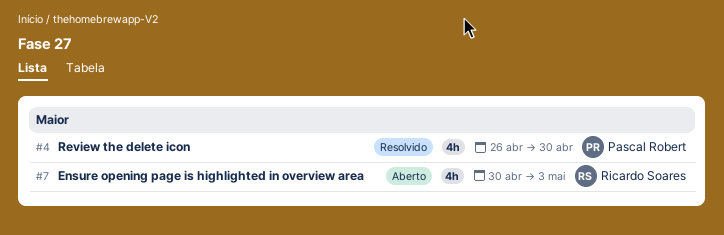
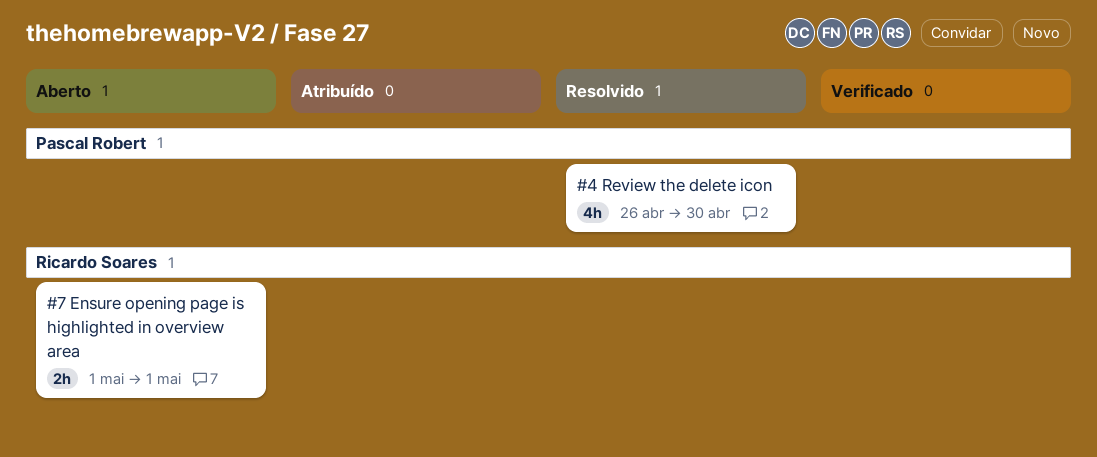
#7, estimate: 4h -> 2h
#7, start: Apr 30 -> May 1
#7, due: May 3 -> May 1

